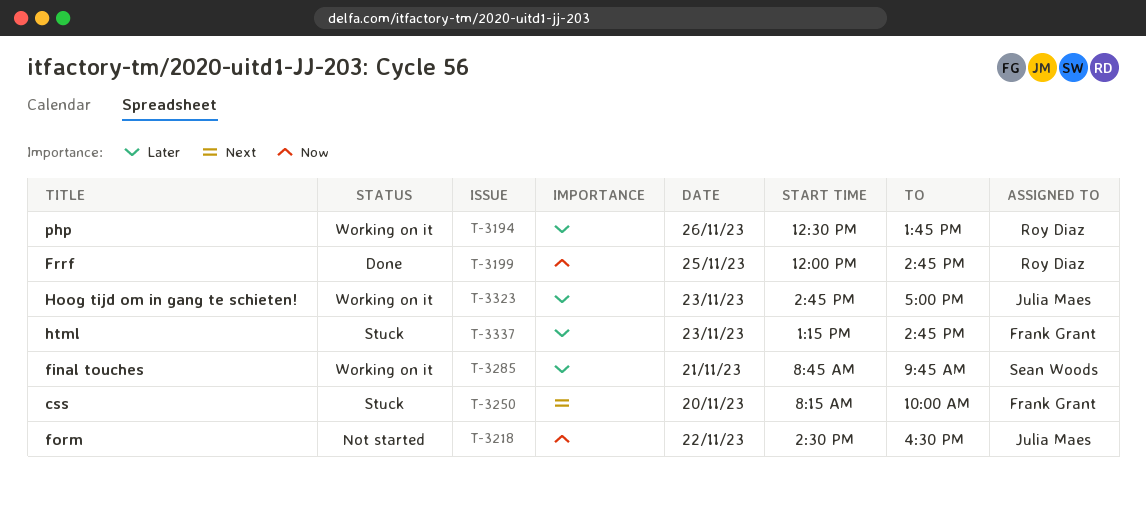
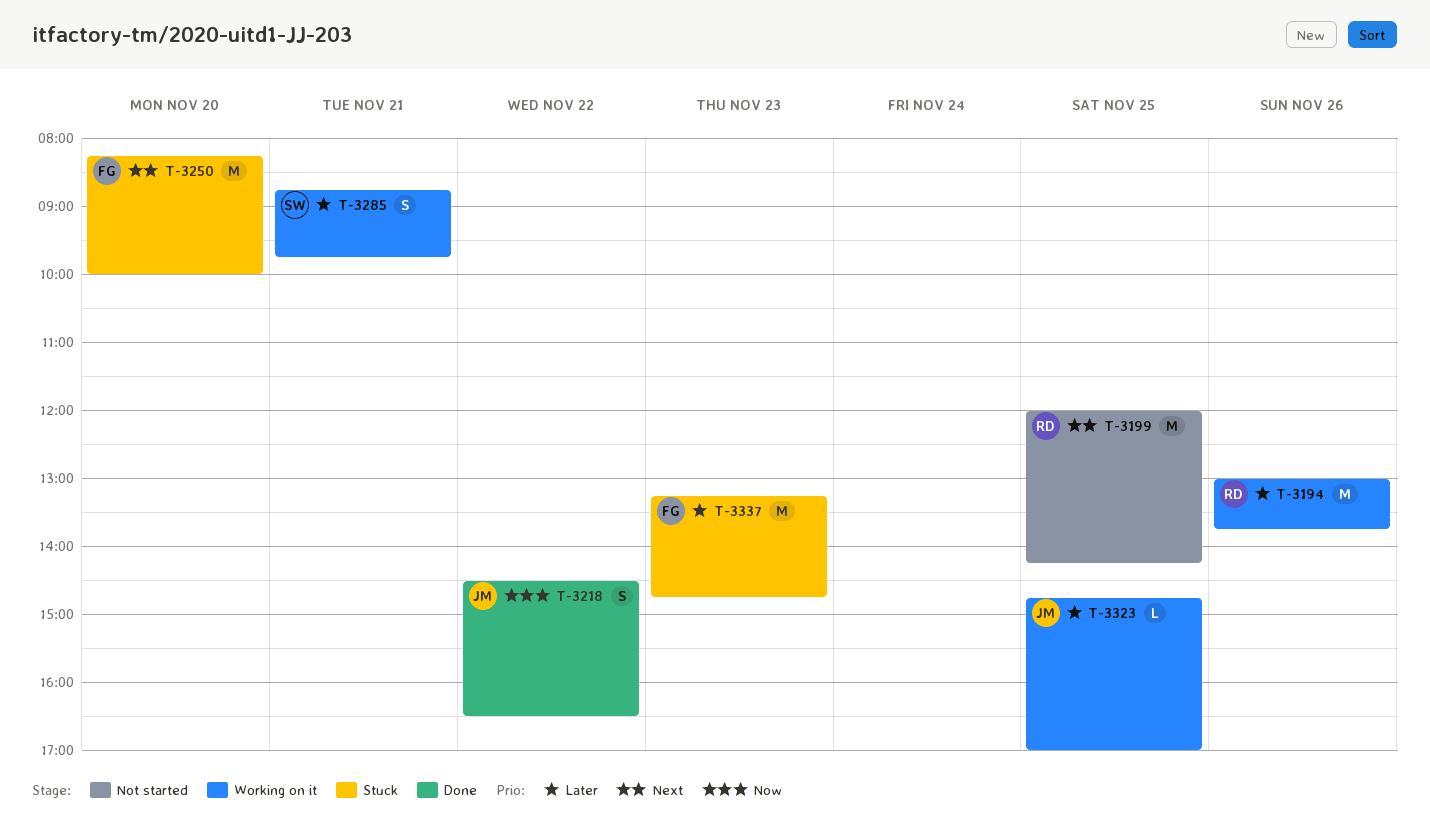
T-3194, begins: 12:30 -> 13:00
T-3199, status: Done -> Not started
T-3199, priority: Now -> Next
T-3199, ends: 14:45 -> 14:15
T-3218, status: Not started -> Done
T-3323, day: Nov 23 -> Nov 25

